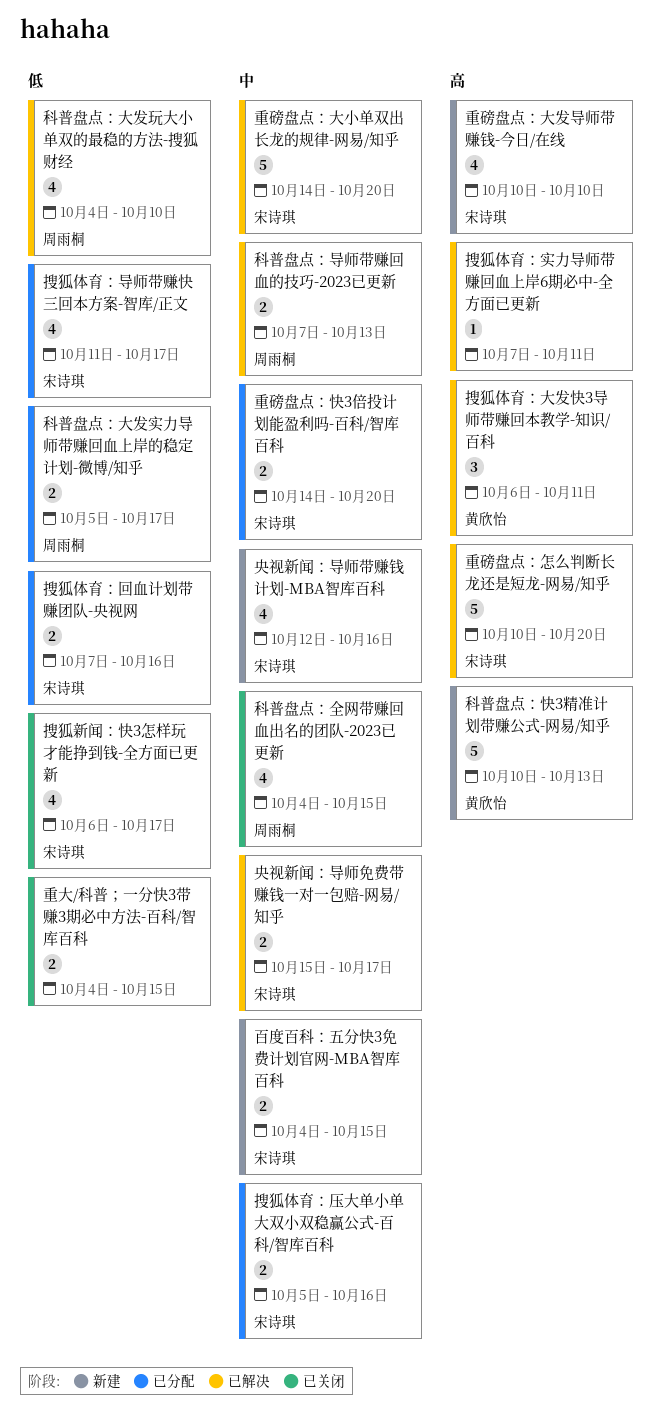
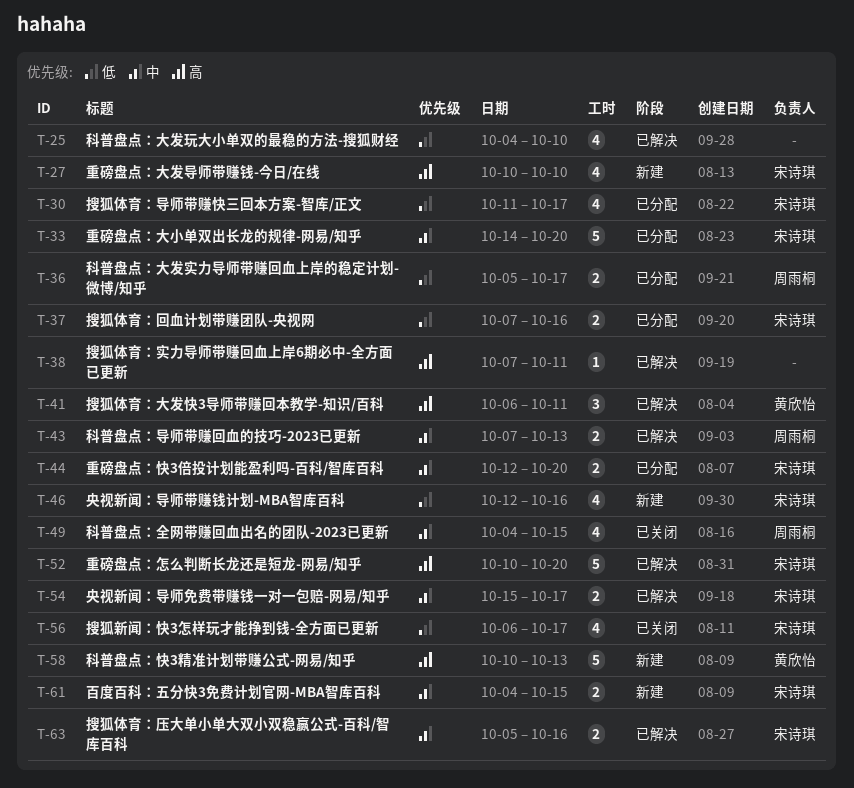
央视新闻：导师带赚钱计划-MBA智库百科, priority: 中 -> 低
搜狐体育：压大单小单大双小双稳赢公式-百科/智库百科, status: 已分配 -> 已解决
科普盘点：大发玩大小单双的最稳的方法-搜狐财经, owner: 周雨桐 -> none
重大/科普；一分快3带赚3期必中方法-百科/智库百科: present -> none
重磅盘点：大小单双出长龙的规律-网易/知乎, status: 已解决 -> 已分配
重磅盘点：快3倍投计划能盈利吗-百科/智库百科, start: Oct 14 -> Oct 12

